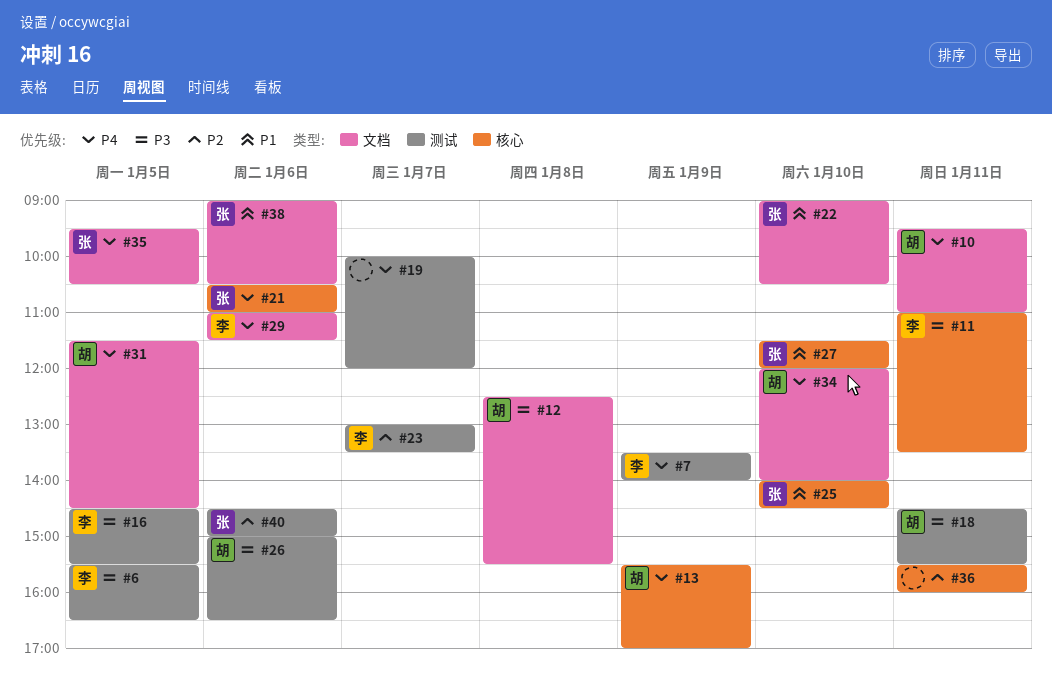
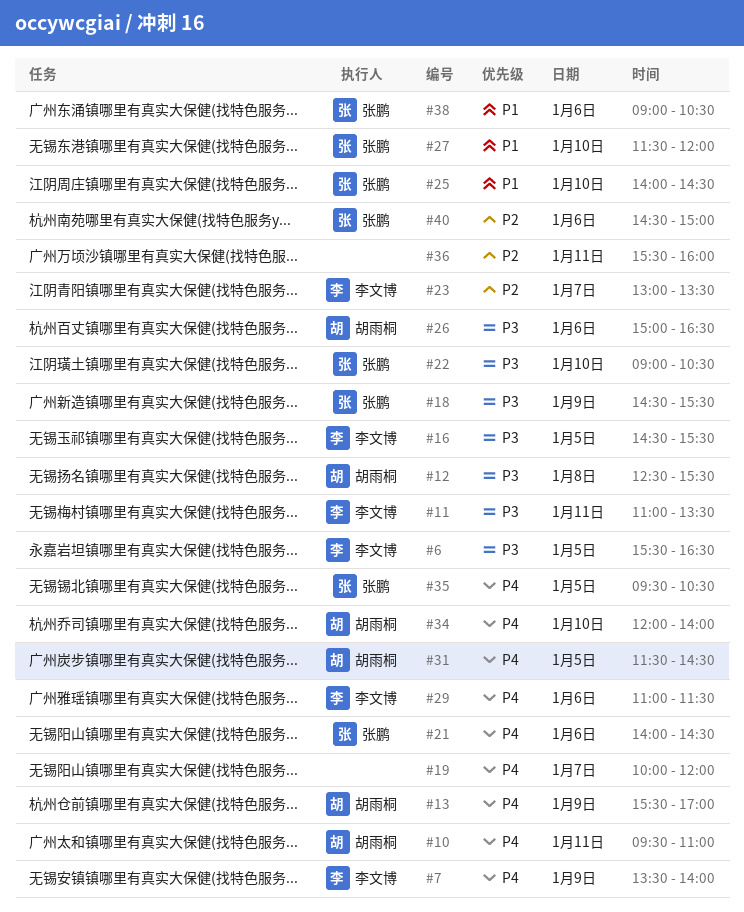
#18, owner: 胡雨桐 -> 张鹏
#18, day: Jan 11 -> Jan 9
#21, begins: 10:30 -> 14:00
#21, ends: 11:00 -> 14:30
#22, priority: P1 -> P3

